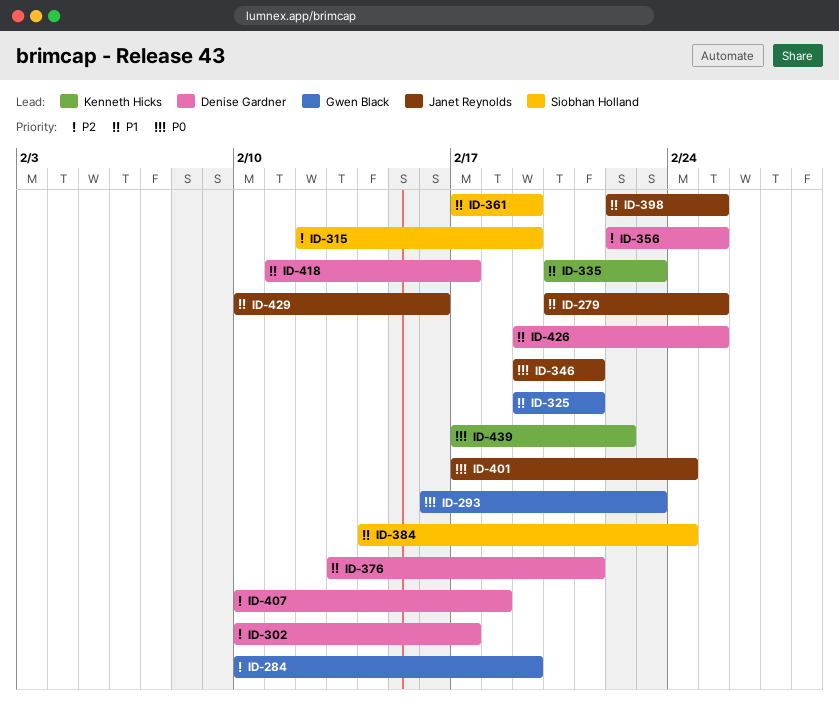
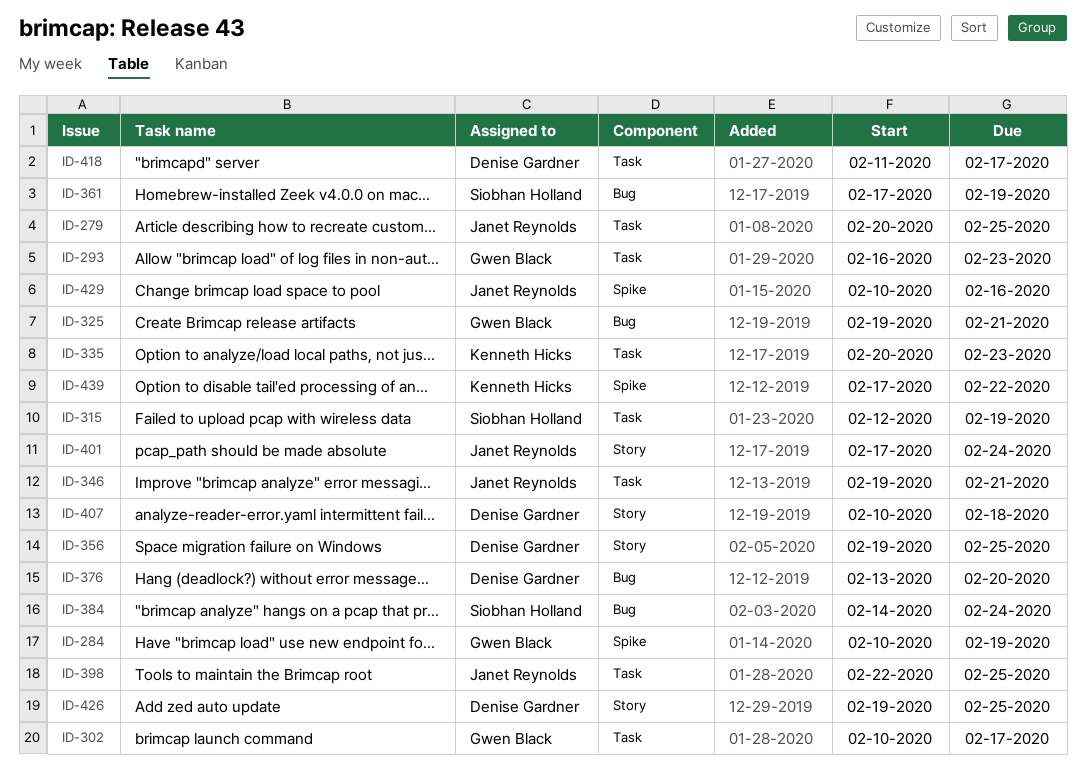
ID-302, owner: Denise Gardner -> Gwen Black
ID-356, start: Feb 22 -> Feb 19
ID-376, due: Feb 21 -> Feb 20

